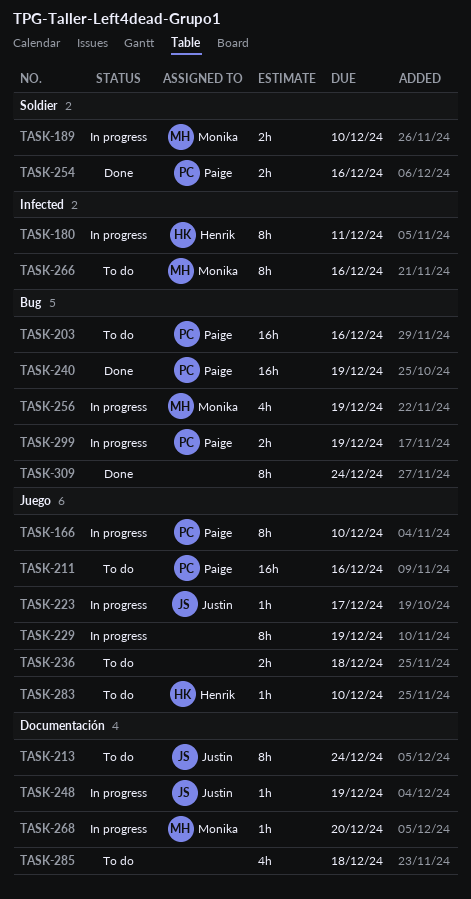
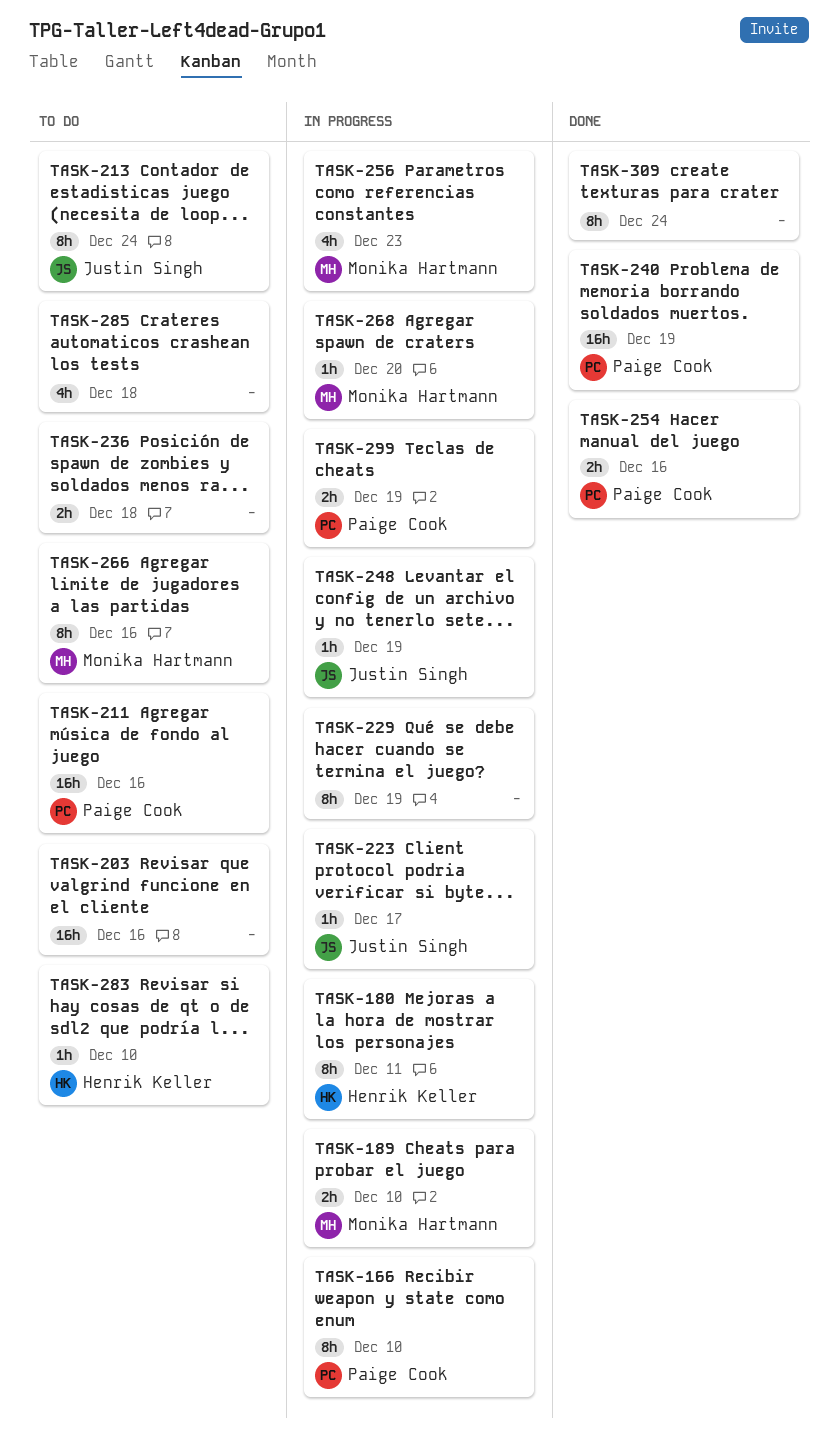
TASK-203, owner: Paige Cook -> none
TASK-256, due: Dec 19 -> Dec 23

